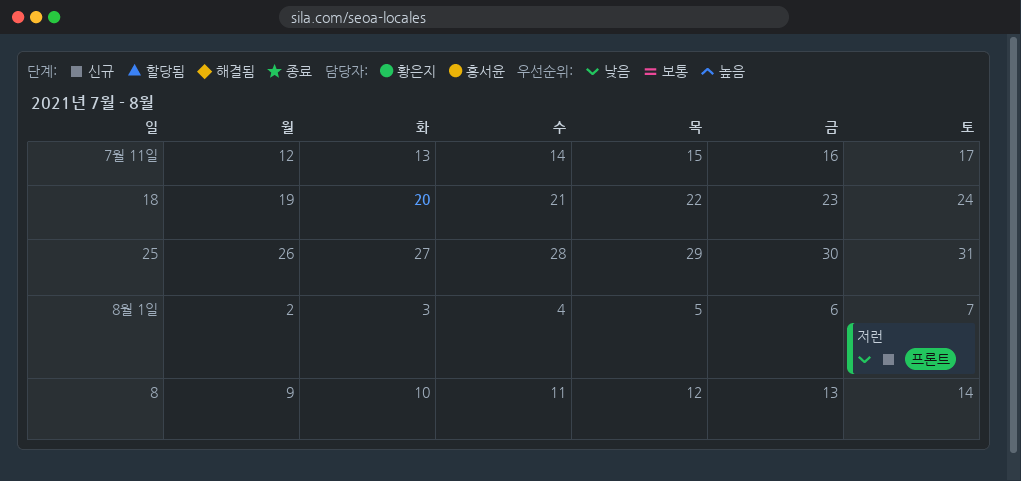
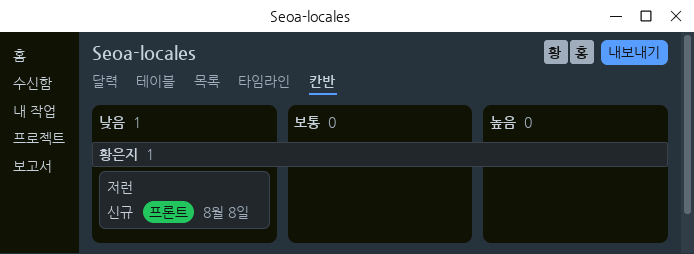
저런, due: Aug 7 -> Aug 8

